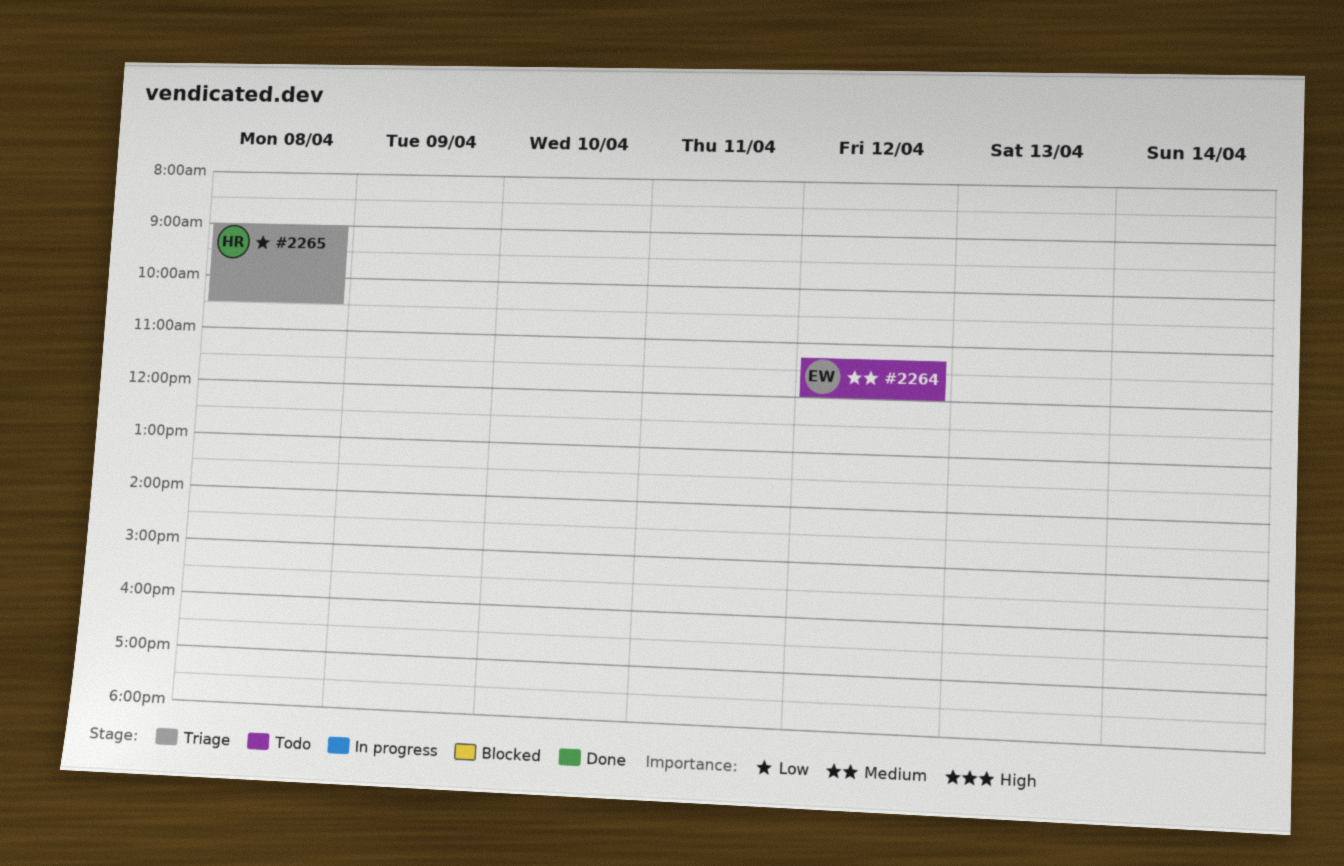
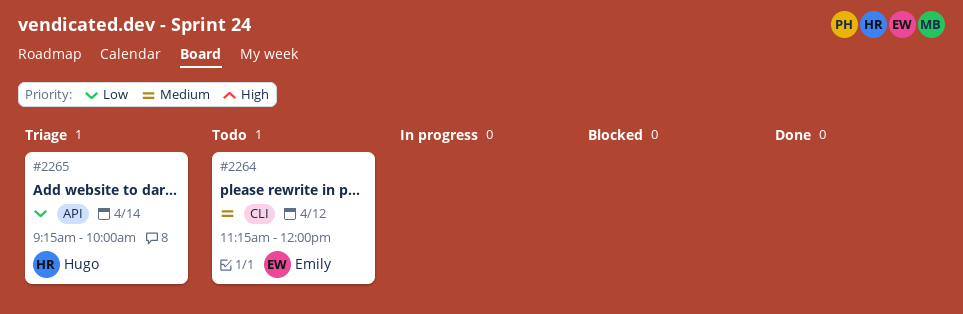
#2265, day: Apr 8 -> Apr 14
#2265, begins: 09:00 -> 09:15
#2265, ends: 10:30 -> 10:00

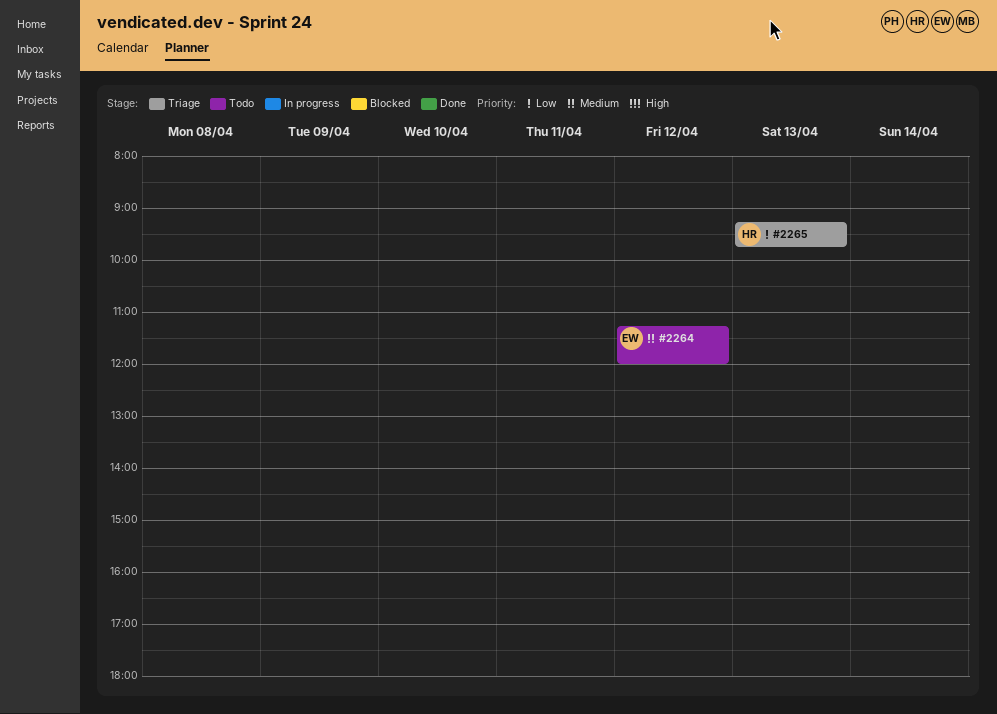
#2265, day: Apr 14 -> Apr 13
#2265, ends: 10:00 -> 09:45

